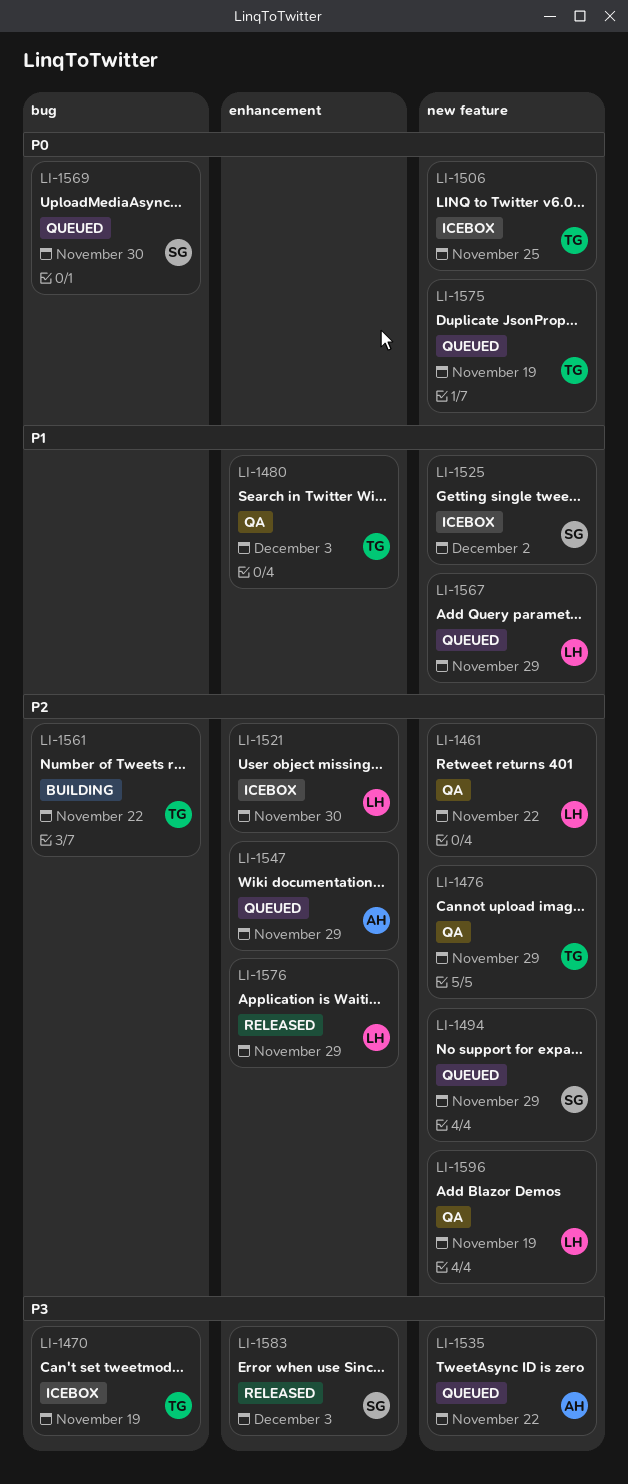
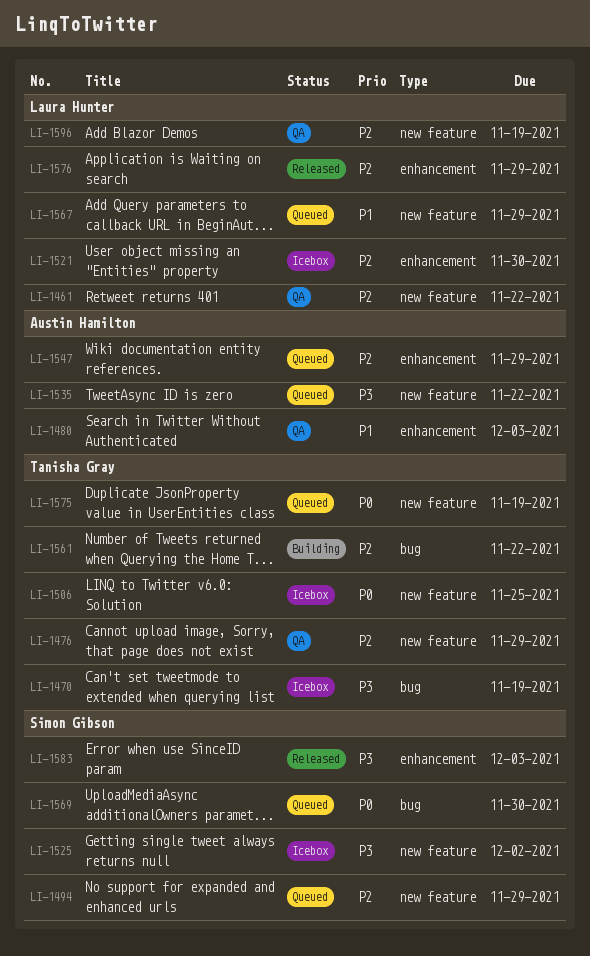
LI-1480, owner: Tanisha Gray -> Austin Hamilton
LI-1525, priority: P1 -> P3

